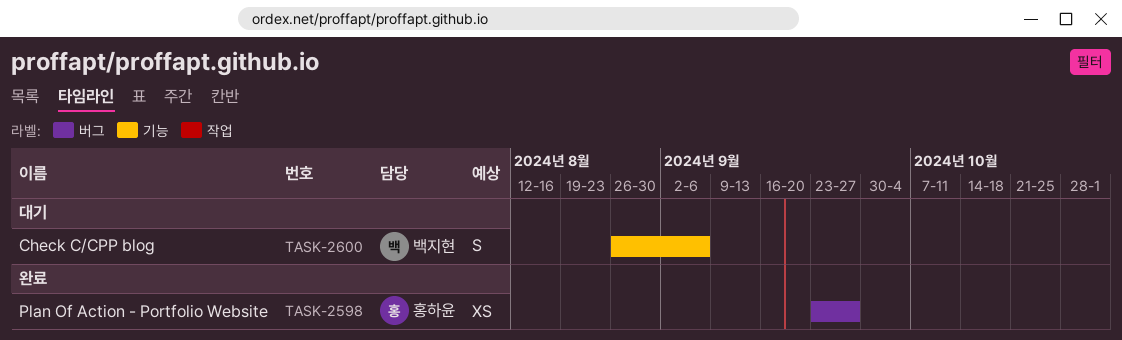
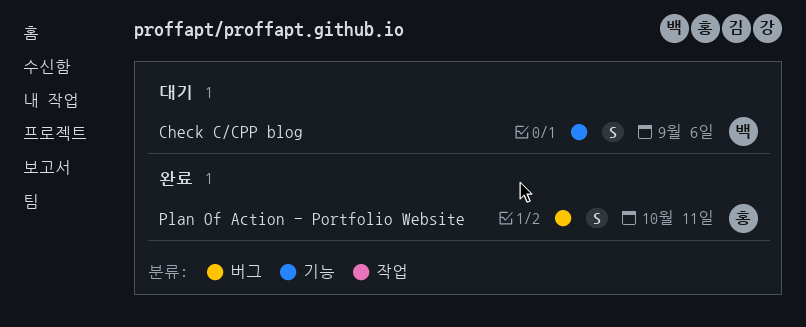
Plan Of Action - Portfolio Website, estimate: XS -> S
Plan Of Action - Portfolio Website, due: Sep 27 -> Oct 11

